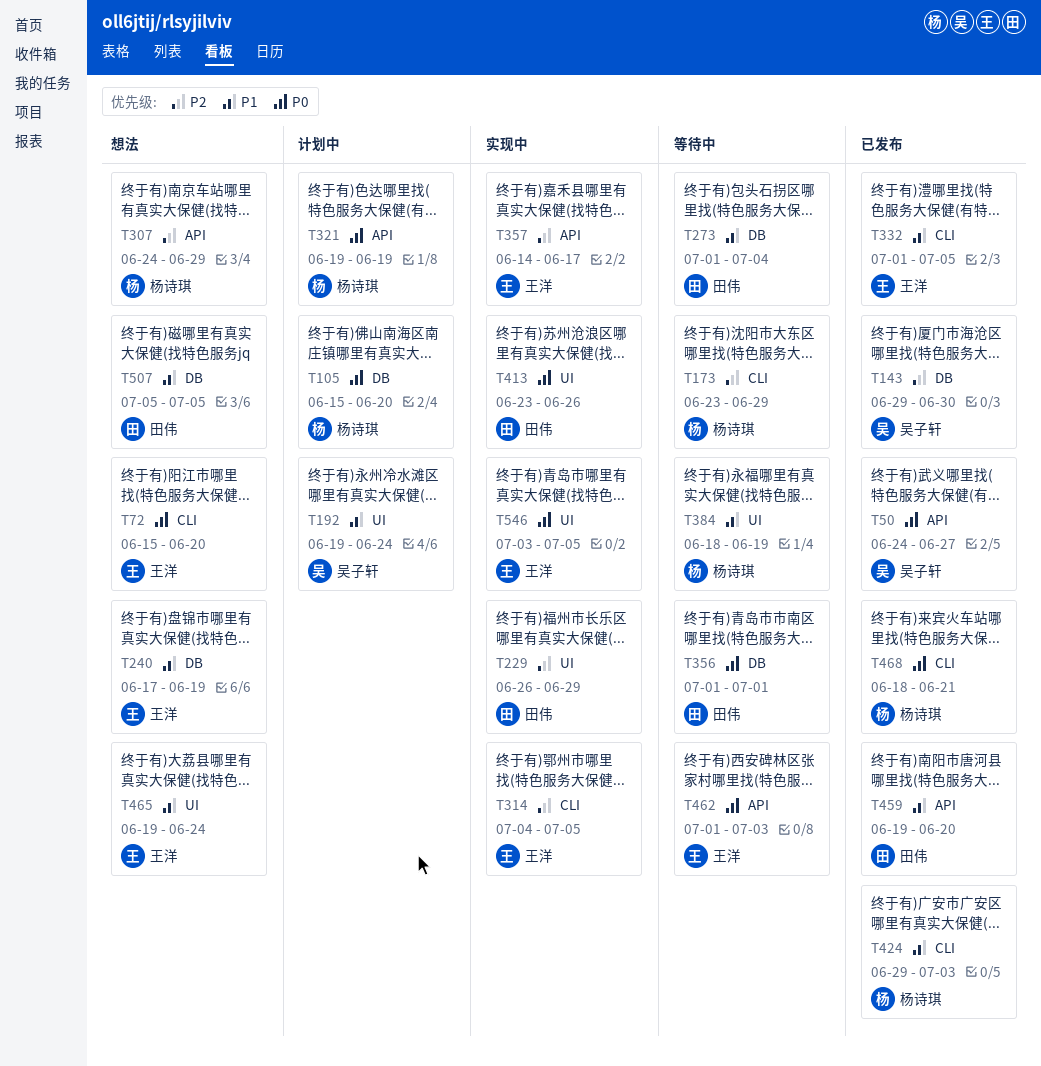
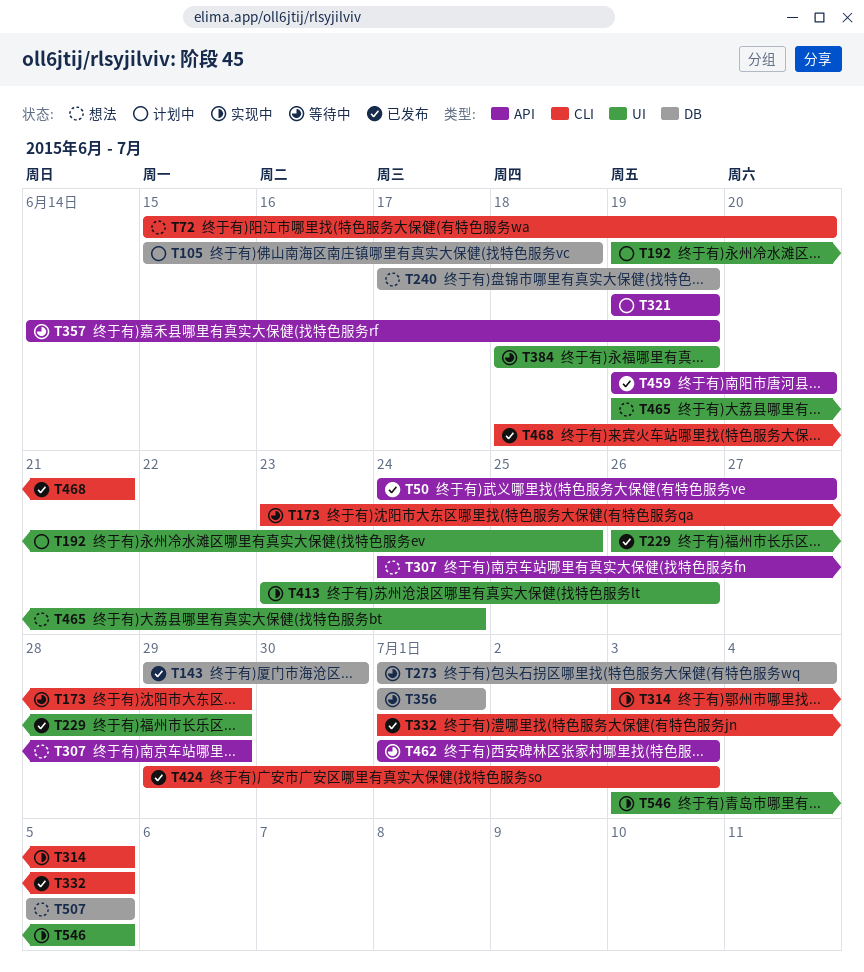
T105, due: Jun 20 -> Jun 18
T192, due: Jun 24 -> Jun 25
T229, status: 实现中 -> 已发布
T314, start: Jul 4 -> Jul 3
T357, status: 实现中 -> 等待中
T357, due: Jun 17 -> Jun 19

